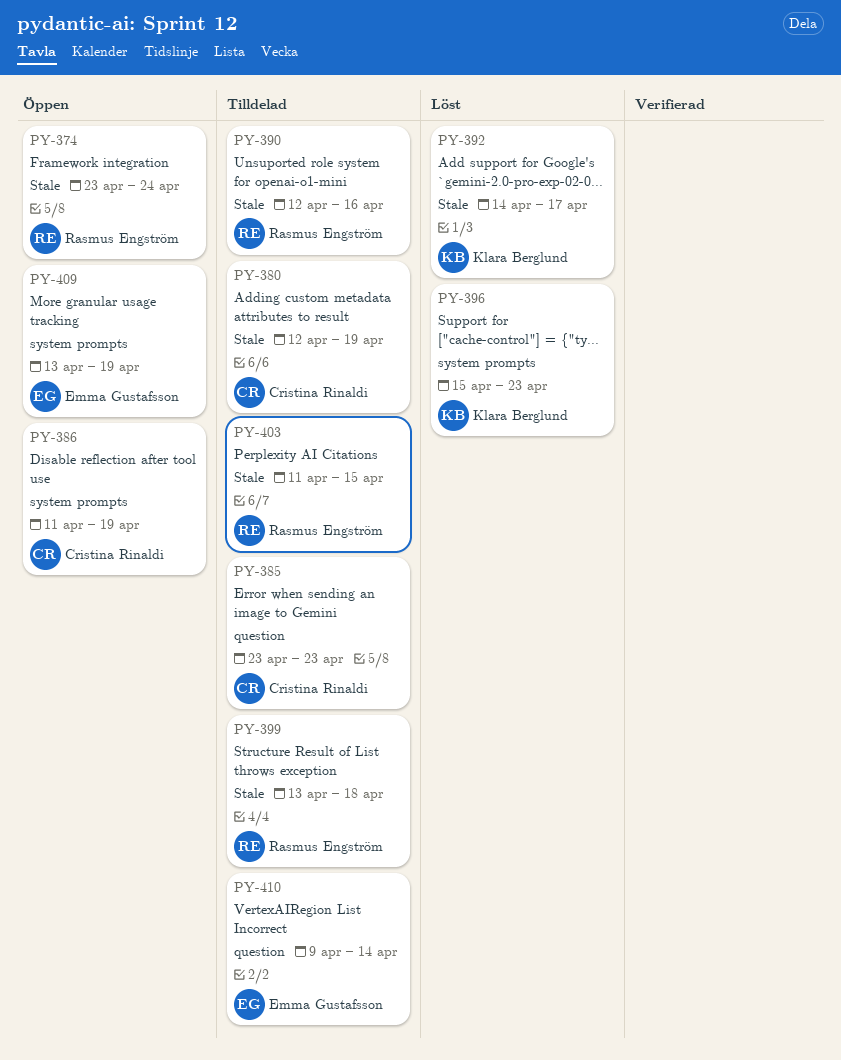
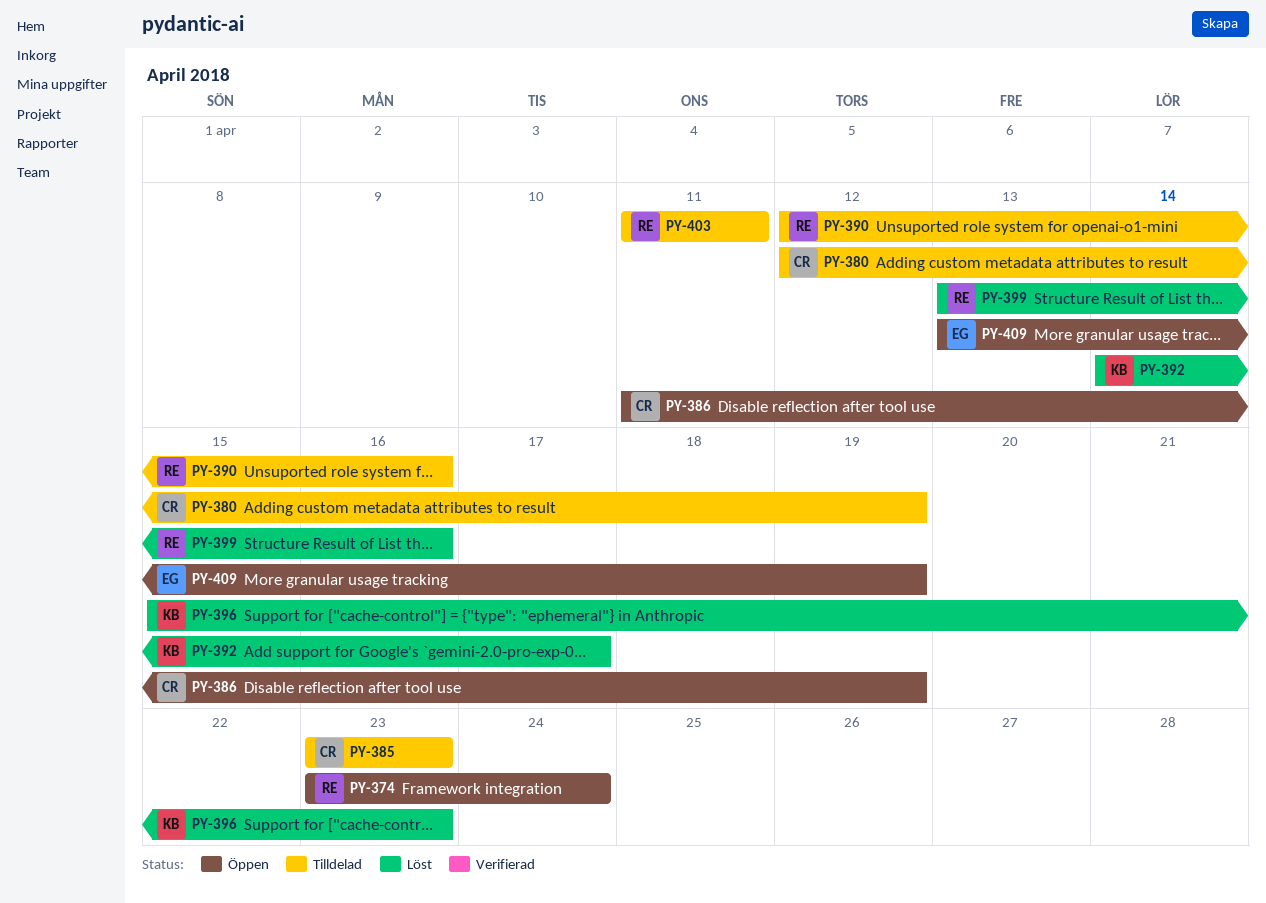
PY-399, status: Tilldelad -> Löst
PY-399, due: Apr 18 -> Apr 16
PY-403, due: Apr 15 -> Apr 11
PY-410: present -> none

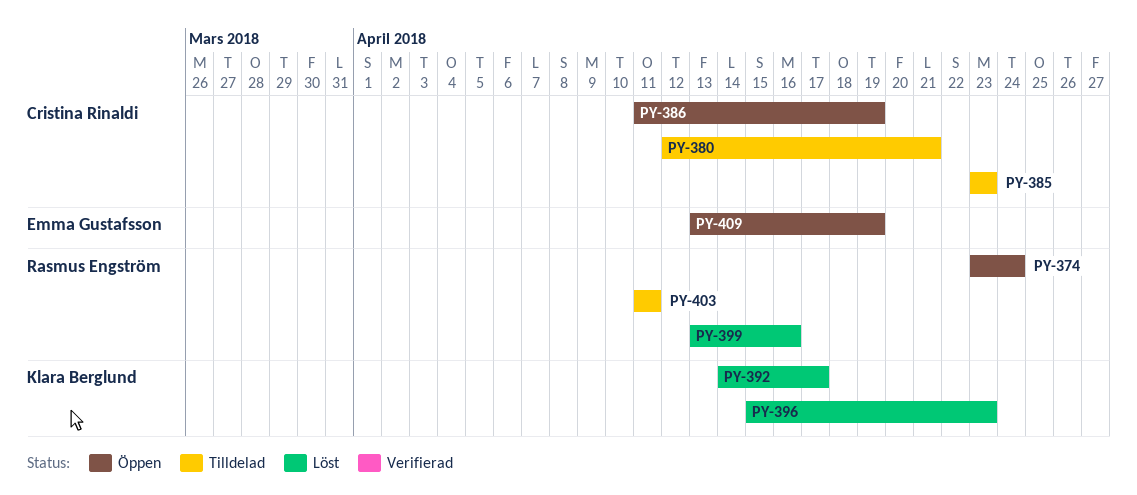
PY-380, due: Apr 19 -> Apr 21
PY-390: present -> none

